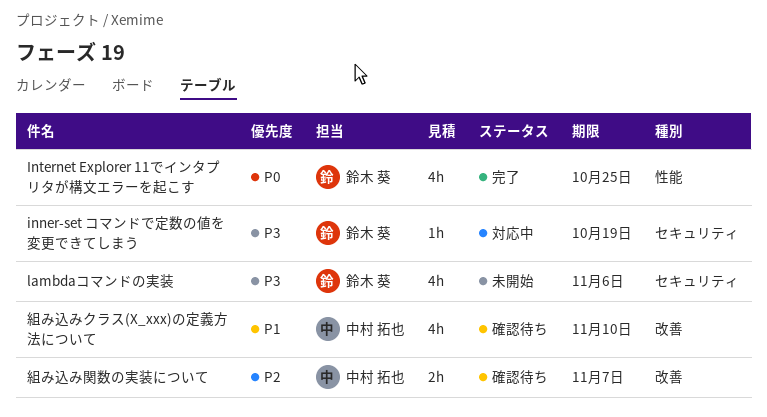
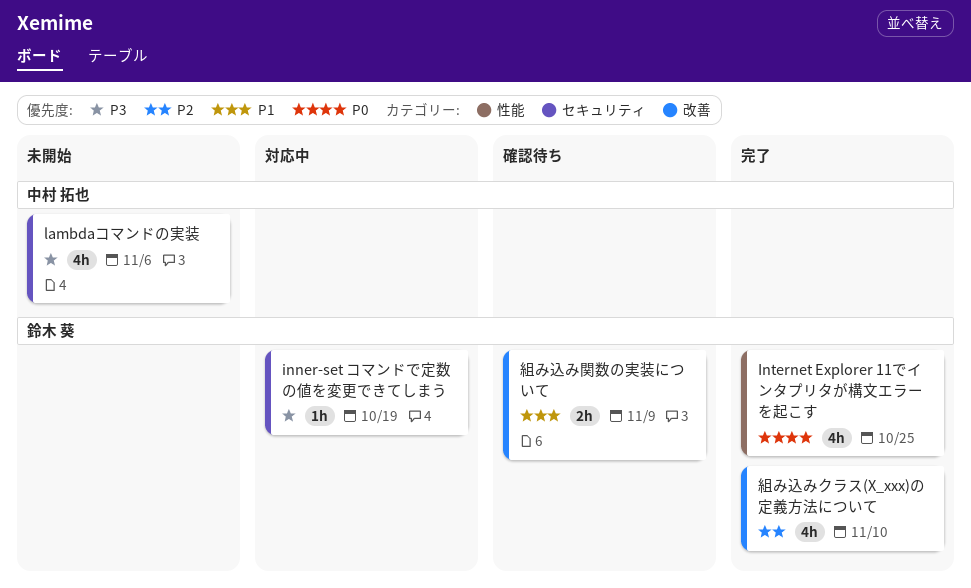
lambdaコマンドの実装, owner: 鈴木 葵 -> 中村 拓也
組み込みクラス(X_xxx)の定義方法について, status: 確認待ち -> 完了
組み込みクラス(X_xxx)の定義方法について, owner: 中村 拓也 -> 鈴木 葵
組み込みクラス(X_xxx)の定義方法について, priority: P1 -> P2
組み込み関数の実装について, owner: 中村 拓也 -> 鈴木 葵
組み込み関数の実装について, priority: P2 -> P1
組み込み関数の実装について, due: Nov 7 -> Nov 9

